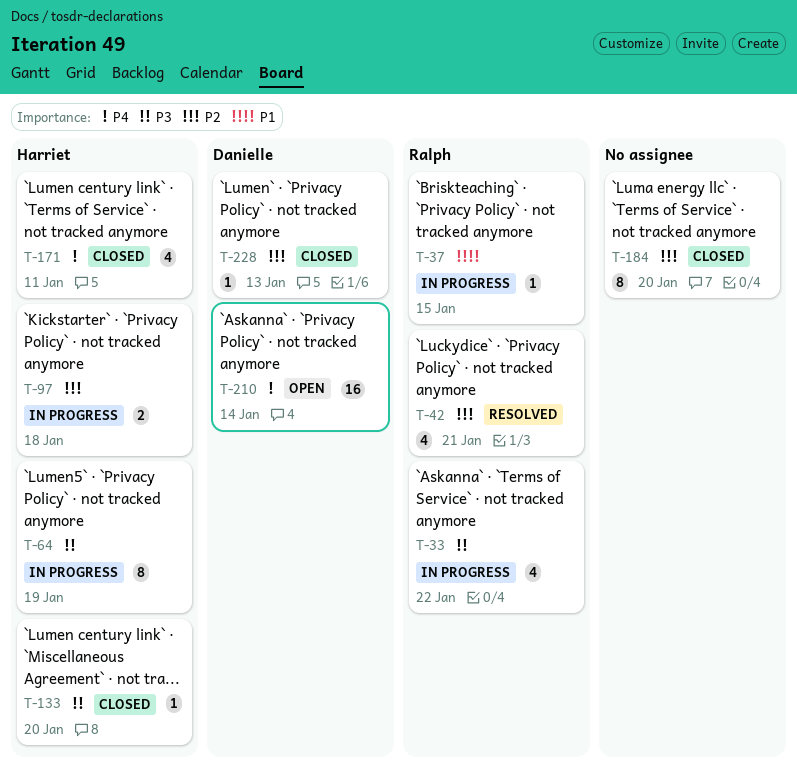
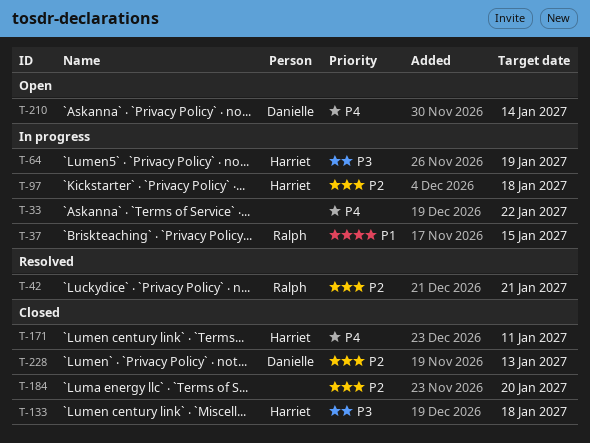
T-33, owner: Ralph -> none
T-33, priority: P3 -> P4
T-133, due: Jan 20 -> Jan 18

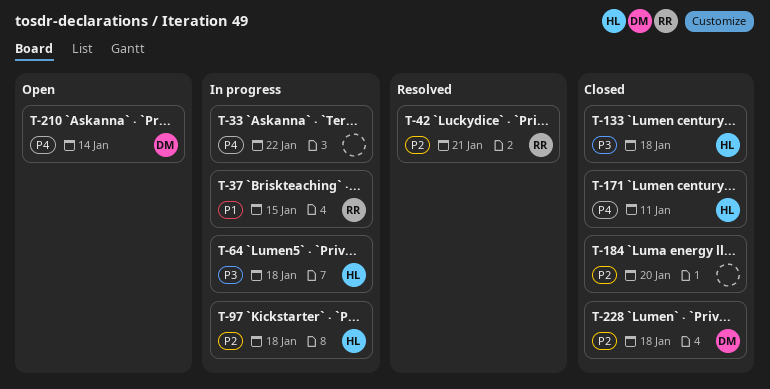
T-64, due: Jan 19 -> Jan 18
T-228, due: Jan 13 -> Jan 18

